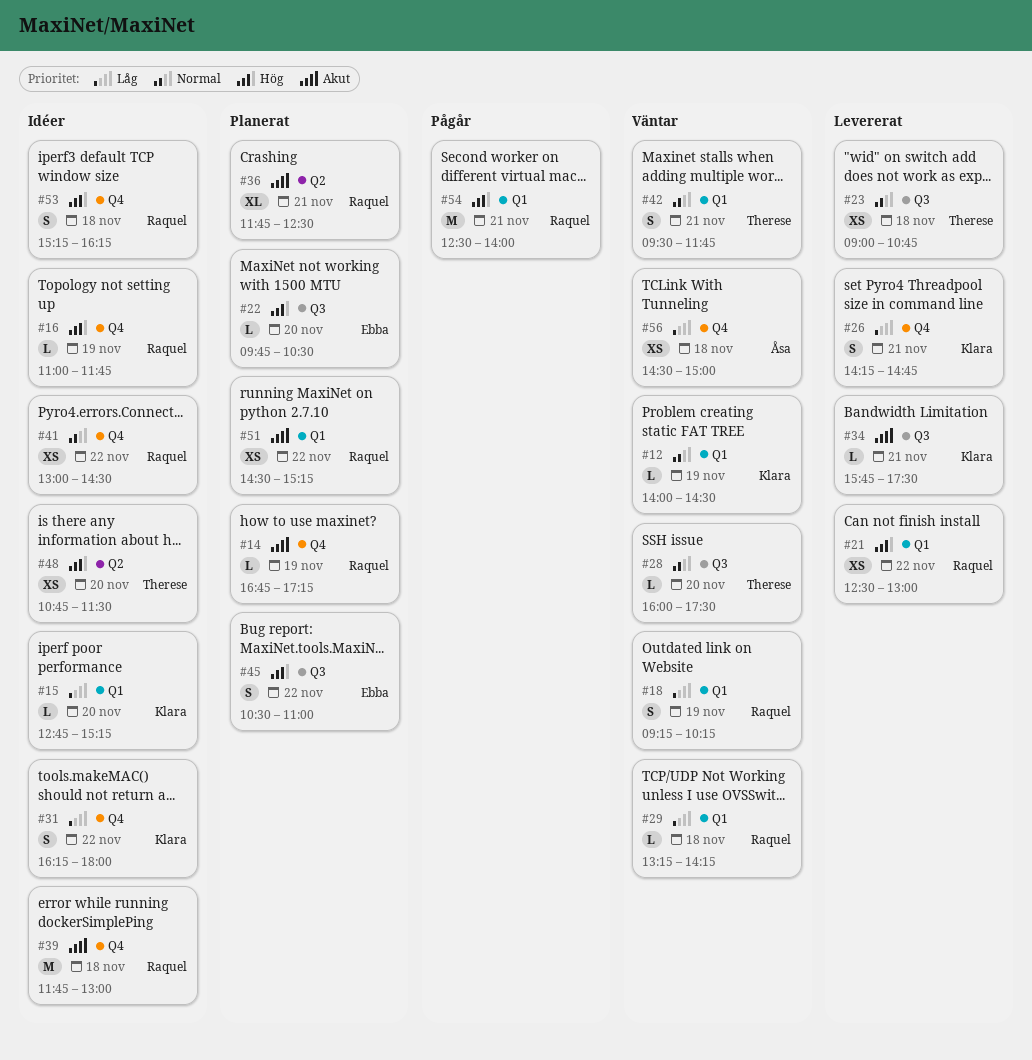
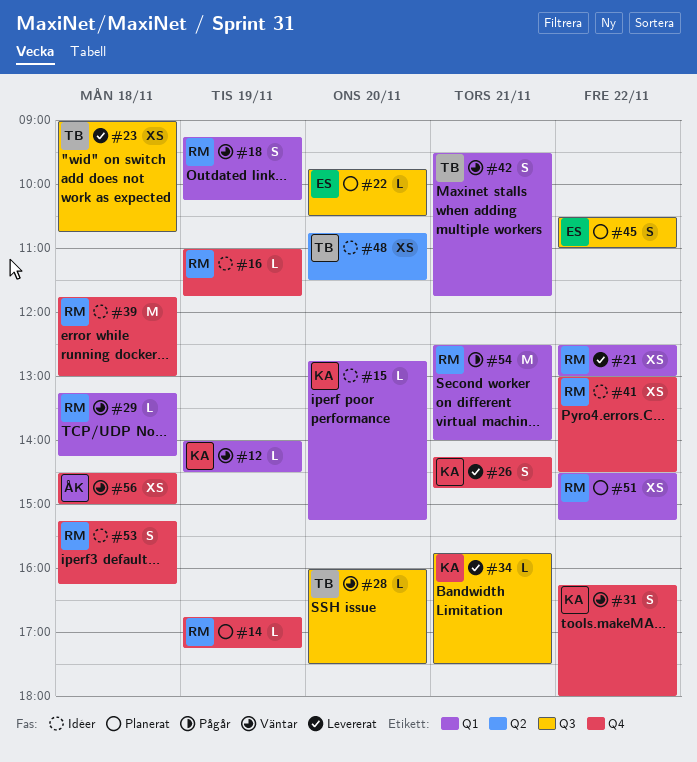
#31, status: Idéer -> Väntar
#36: present -> none

